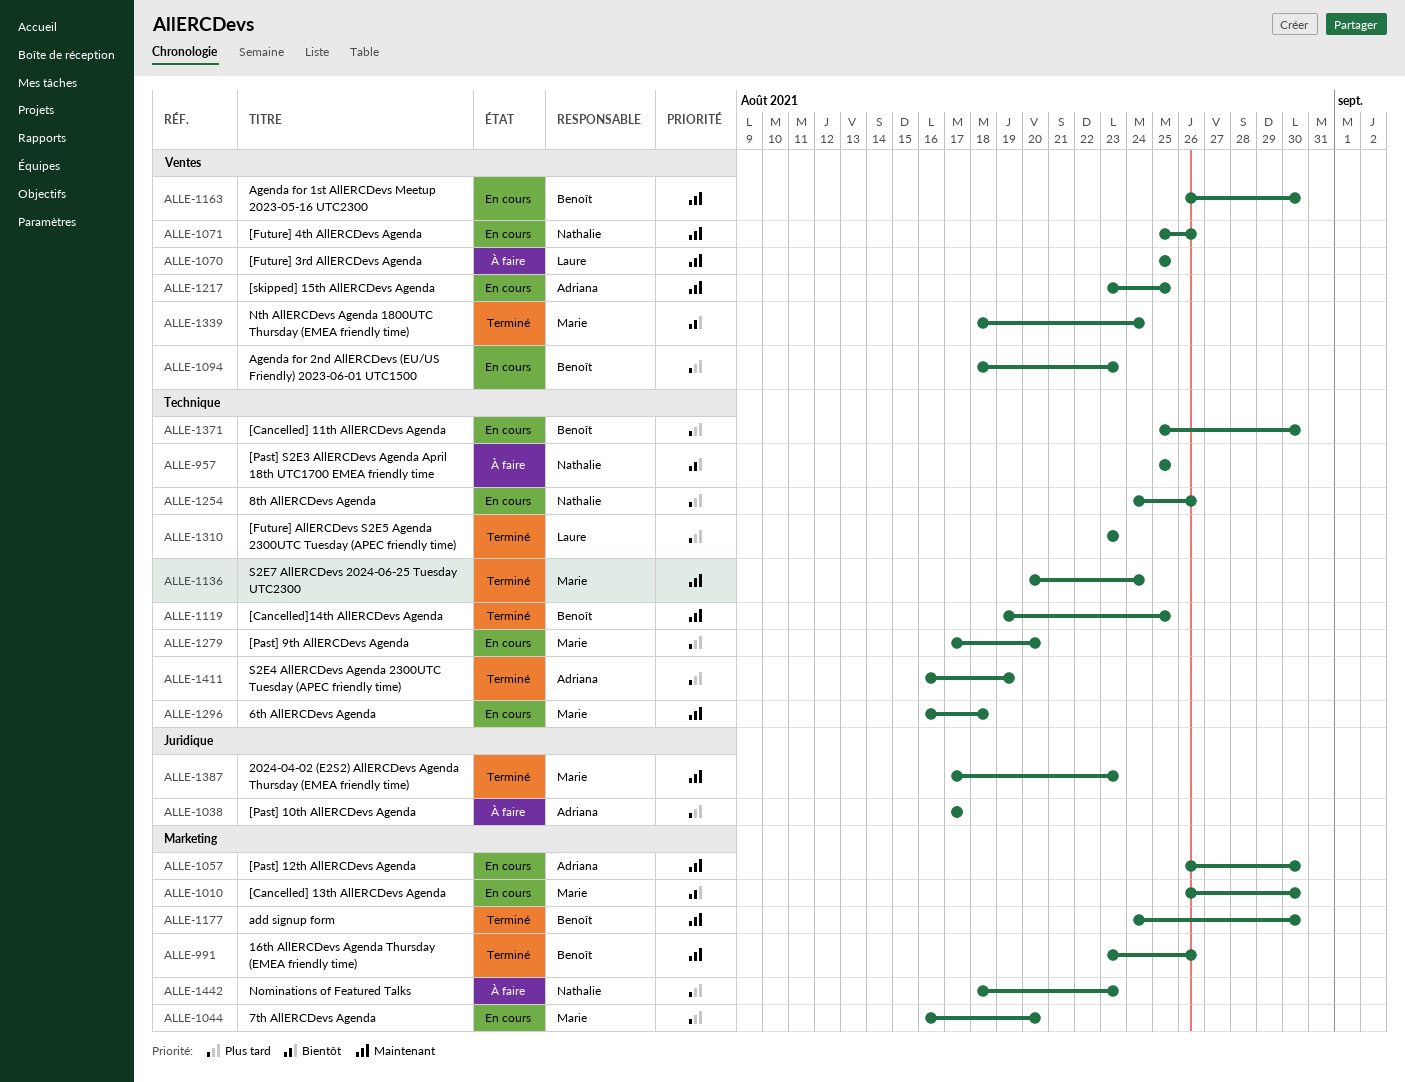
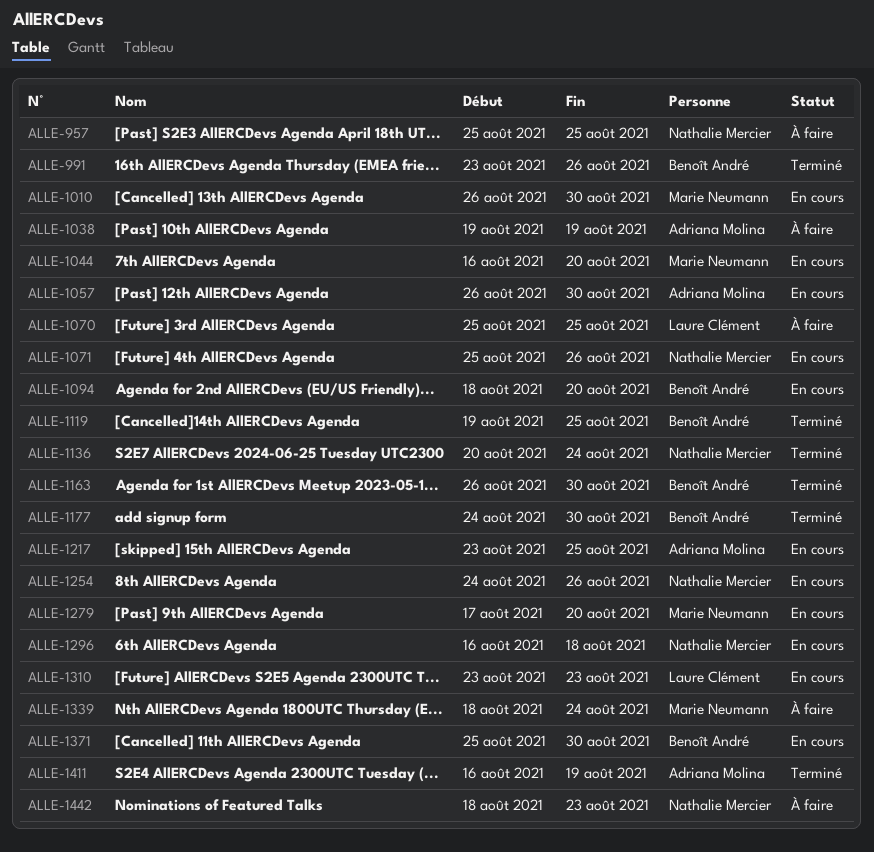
ALLE-1038, start: Aug 17 -> Aug 19
ALLE-1038, due: Aug 17 -> Aug 19
ALLE-1094, due: Aug 23 -> Aug 20
ALLE-1136, owner: Marie Neumann -> Nathalie Mercier
ALLE-1163, status: En cours -> Terminé
ALLE-1296, owner: Marie Neumann -> Nathalie Mercier
ALLE-1310, status: Terminé -> En cours
ALLE-1339, status: Terminé -> À faire
ALLE-1387: present -> none

